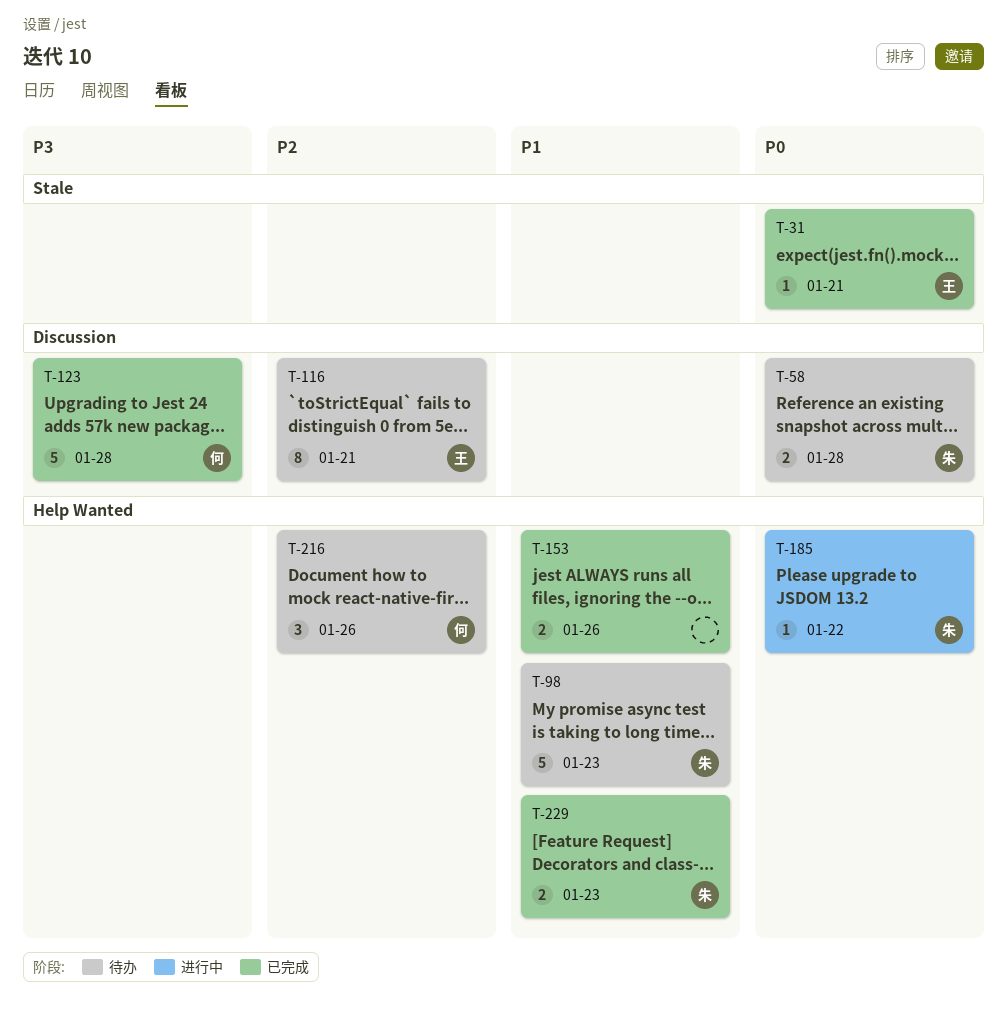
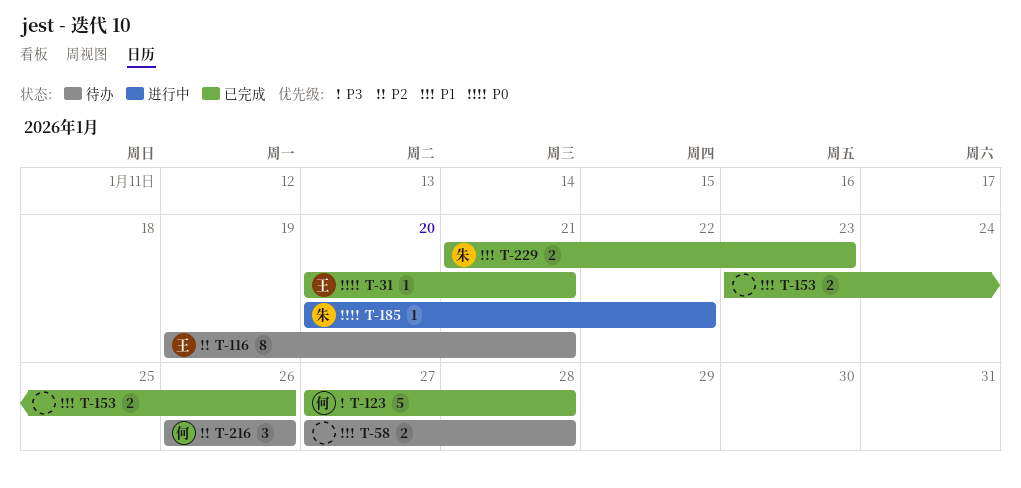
T-58, owner: 朱 -> none
T-58, priority: P0 -> P1
T-98: present -> none

